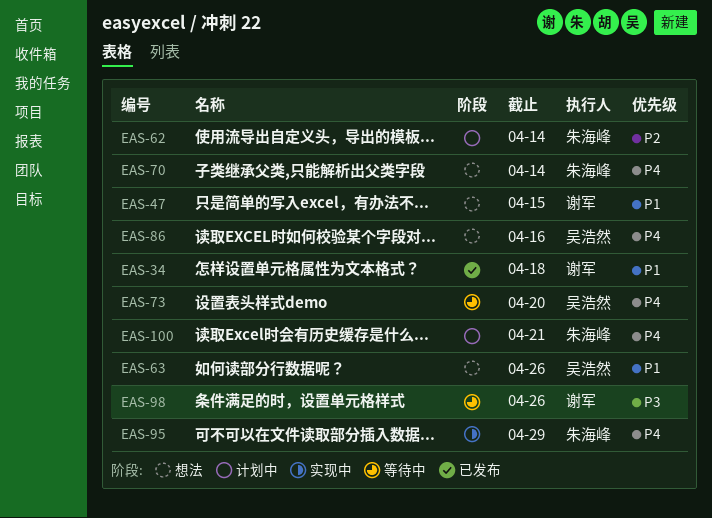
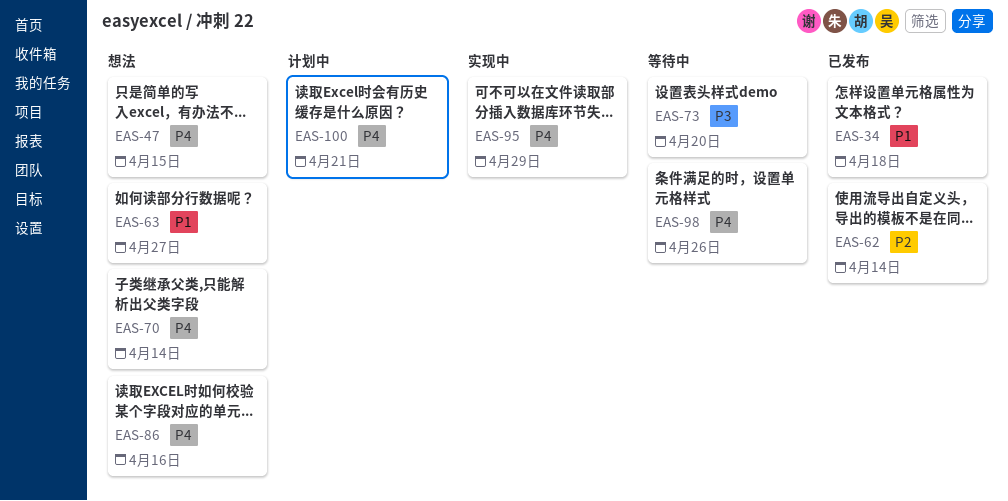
EAS-47, priority: P1 -> P4
EAS-62, status: 计划中 -> 已发布
EAS-63, due: Apr 26 -> Apr 27
EAS-73, priority: P4 -> P3
EAS-98, priority: P3 -> P4

